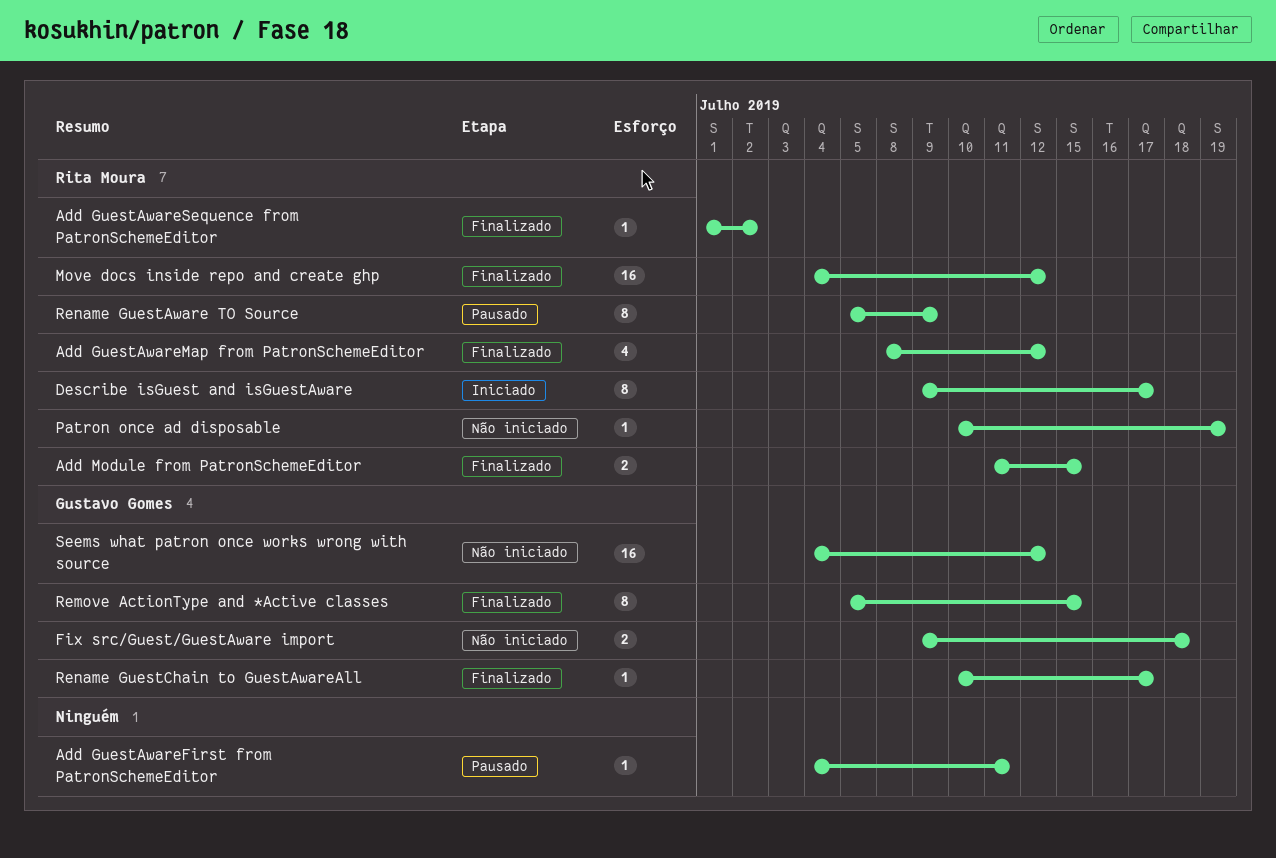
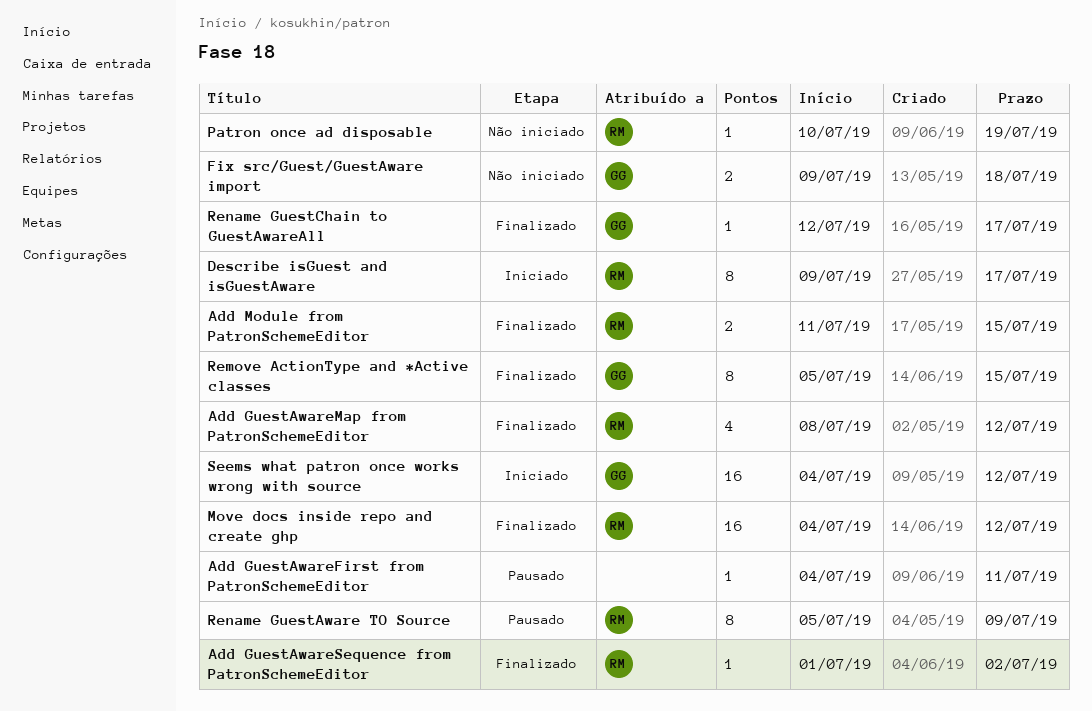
Rename GuestChain to GuestAwareAll, start: Jul 10 -> Jul 12
Seems what patron once works wrong with source, status: Não iniciado -> Iniciado

